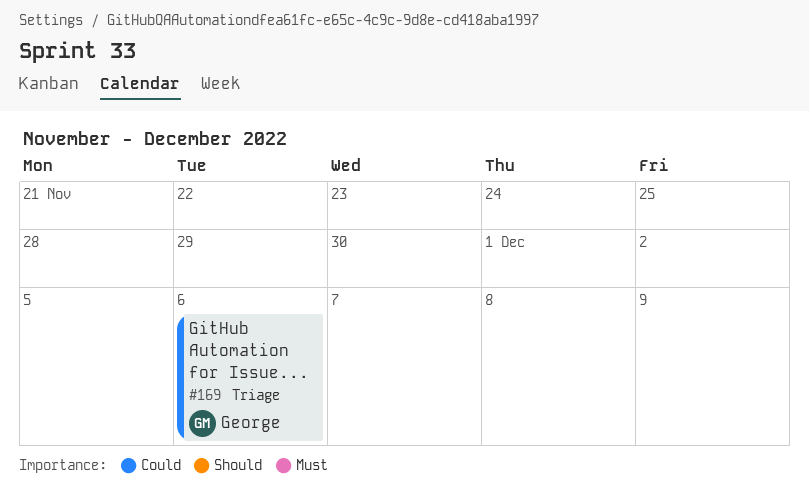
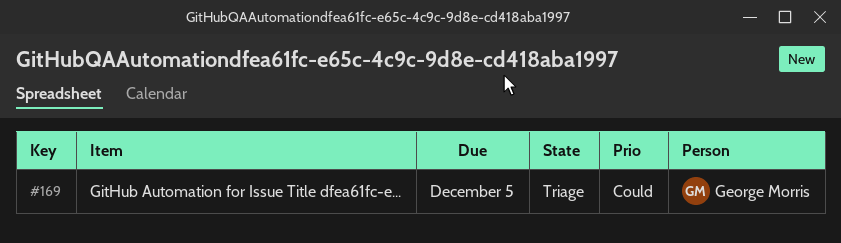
#169, due: Dec 6 -> Dec 5

